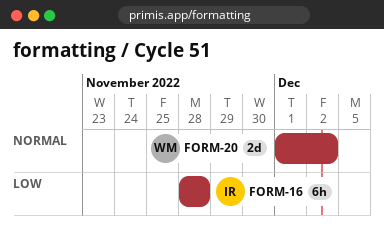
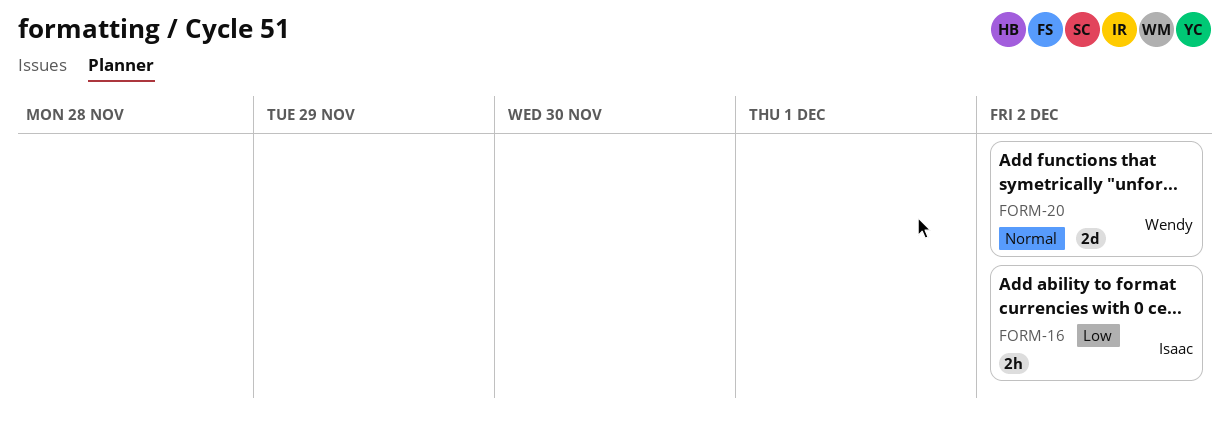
FORM-16, estimate: 6h -> 2h
FORM-16, due: Nov 28 -> Dec 2

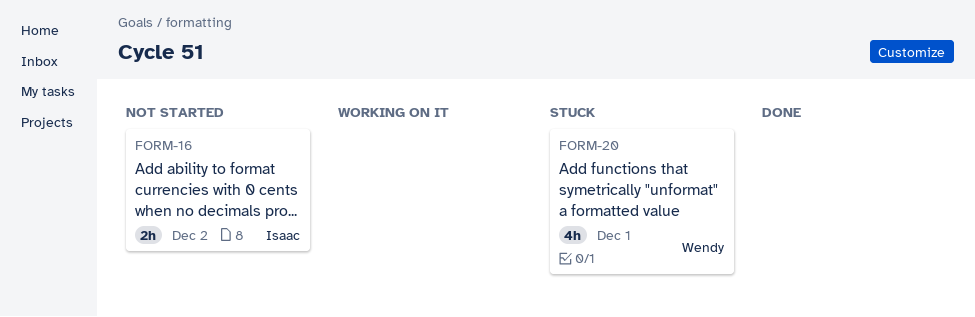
FORM-20, estimate: 2d -> 4h
FORM-20, due: Dec 2 -> Dec 1

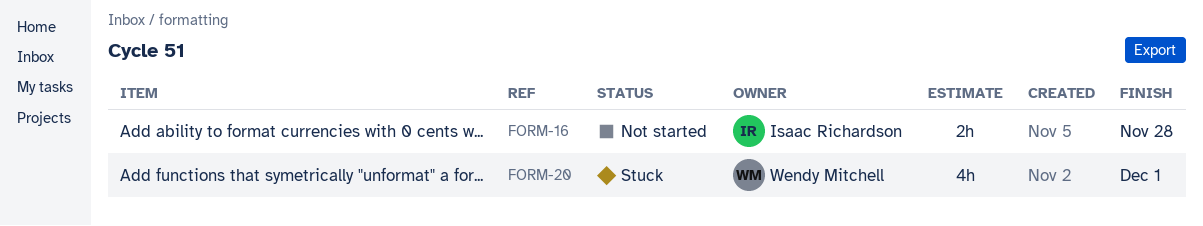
FORM-16, due: Dec 2 -> Nov 28

